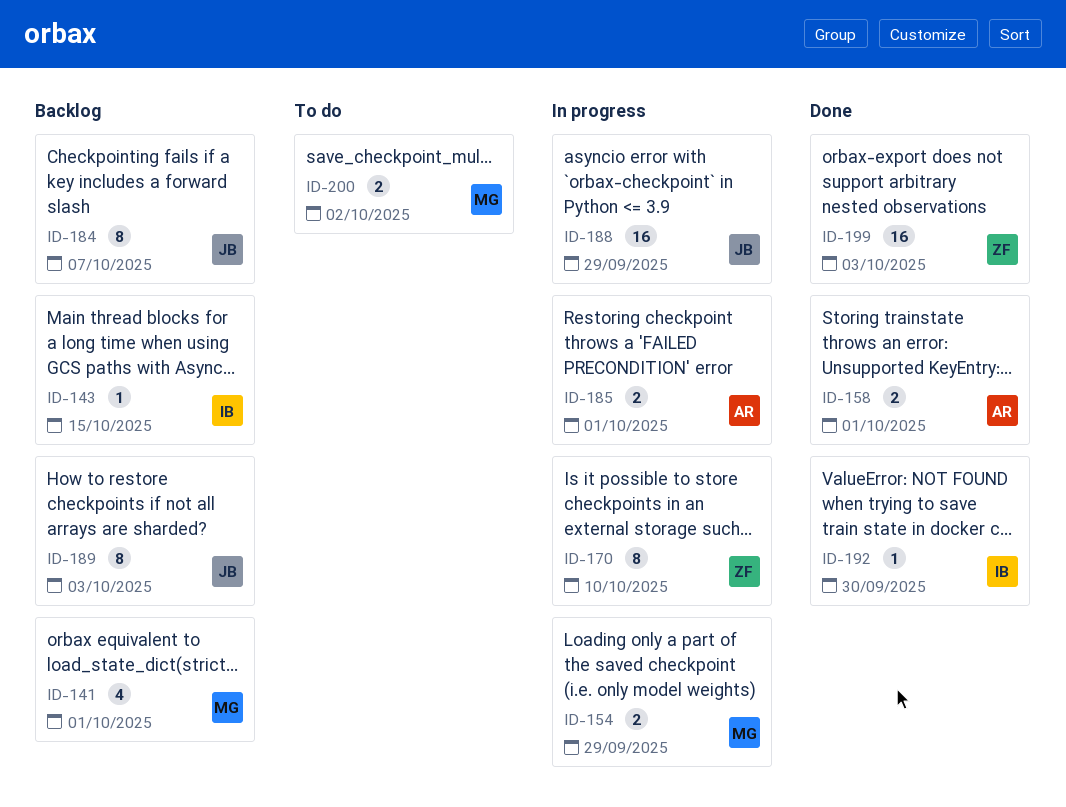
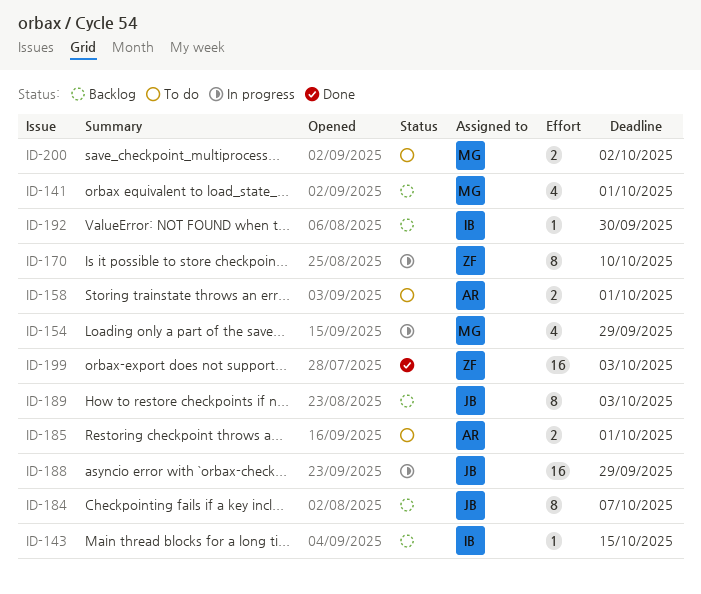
ID-154, estimate: 2 -> 4
ID-158, status: Done -> To do
ID-185, status: In progress -> To do
ID-192, status: Done -> Backlog

